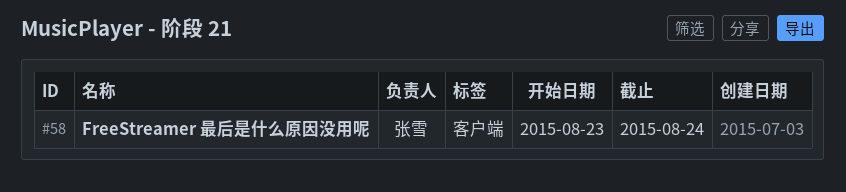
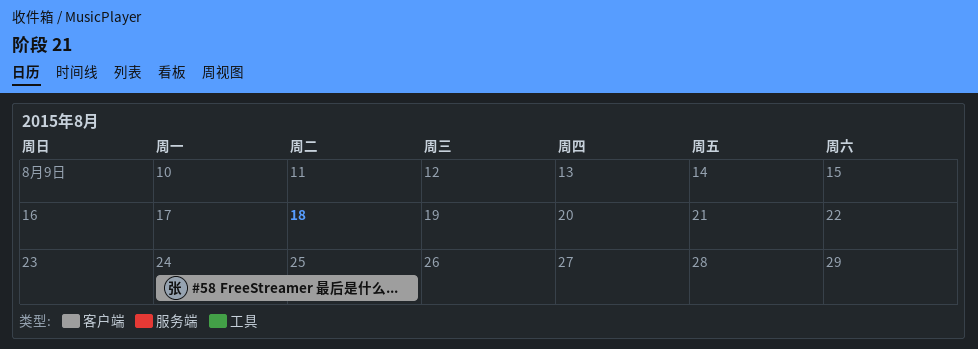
#58, start: Aug 23 -> Aug 24
#58, due: Aug 24 -> Aug 25

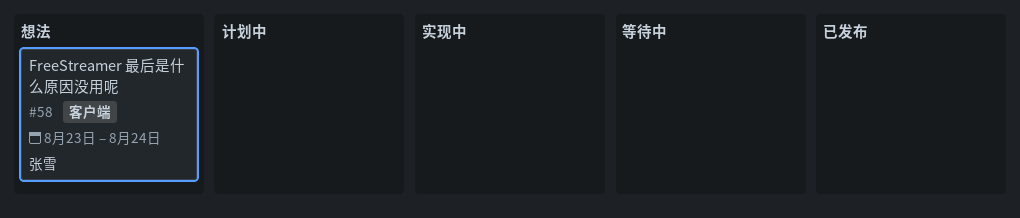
#58, start: Aug 24 -> Aug 23
#58, due: Aug 25 -> Aug 24

